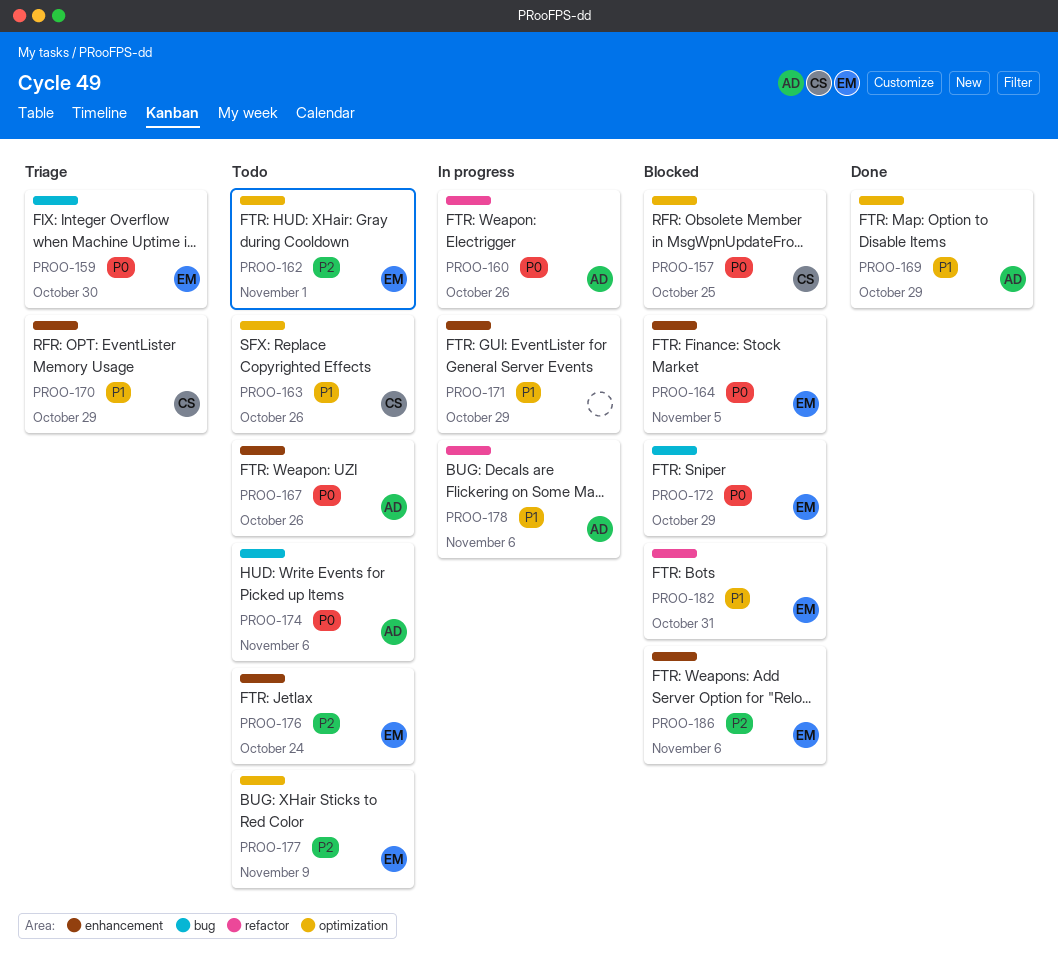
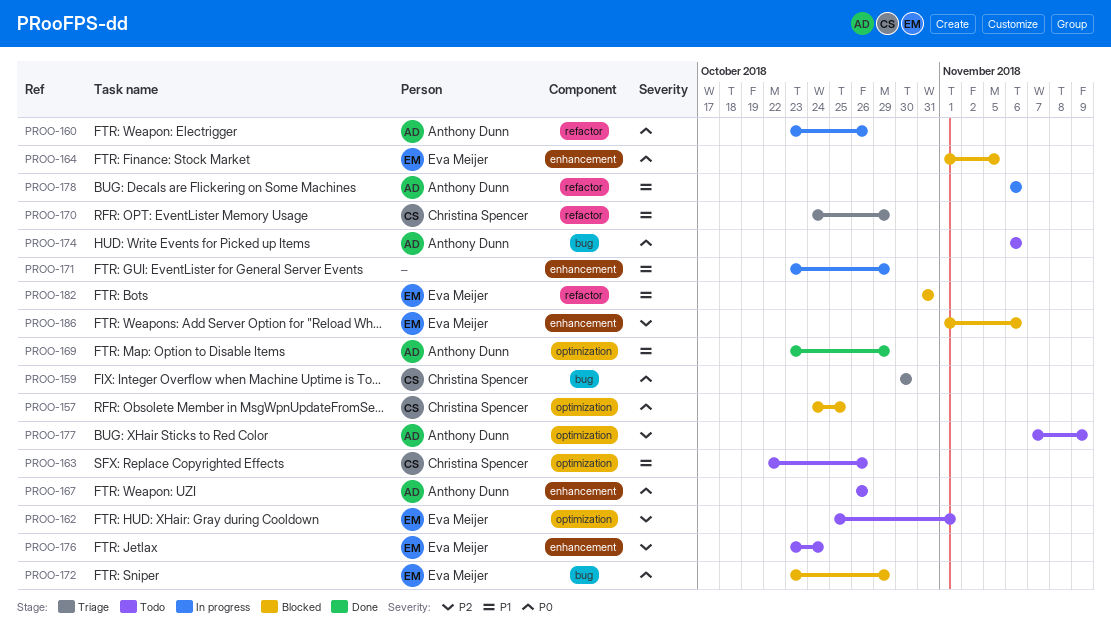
PROO-159, owner: Eva Meijer -> Christina Spencer
PROO-170, label: enhancement -> refactor
PROO-177, owner: Eva Meijer -> Anthony Dunn

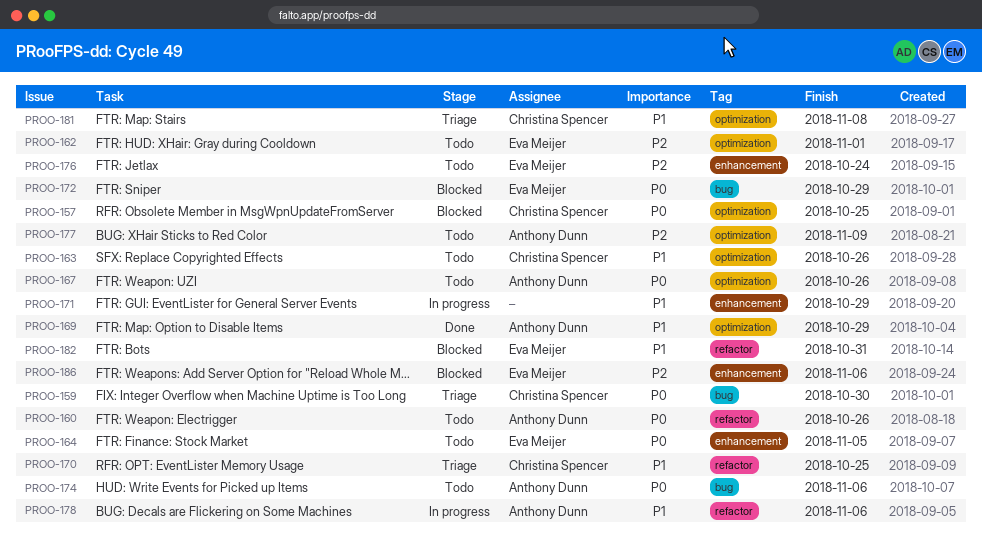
PROO-160, status: In progress -> Todo
PROO-164, status: Blocked -> Todo
PROO-167, label: enhancement -> optimization
PROO-170, due: Oct 29 -> Oct 25
PROO-181: none -> present

